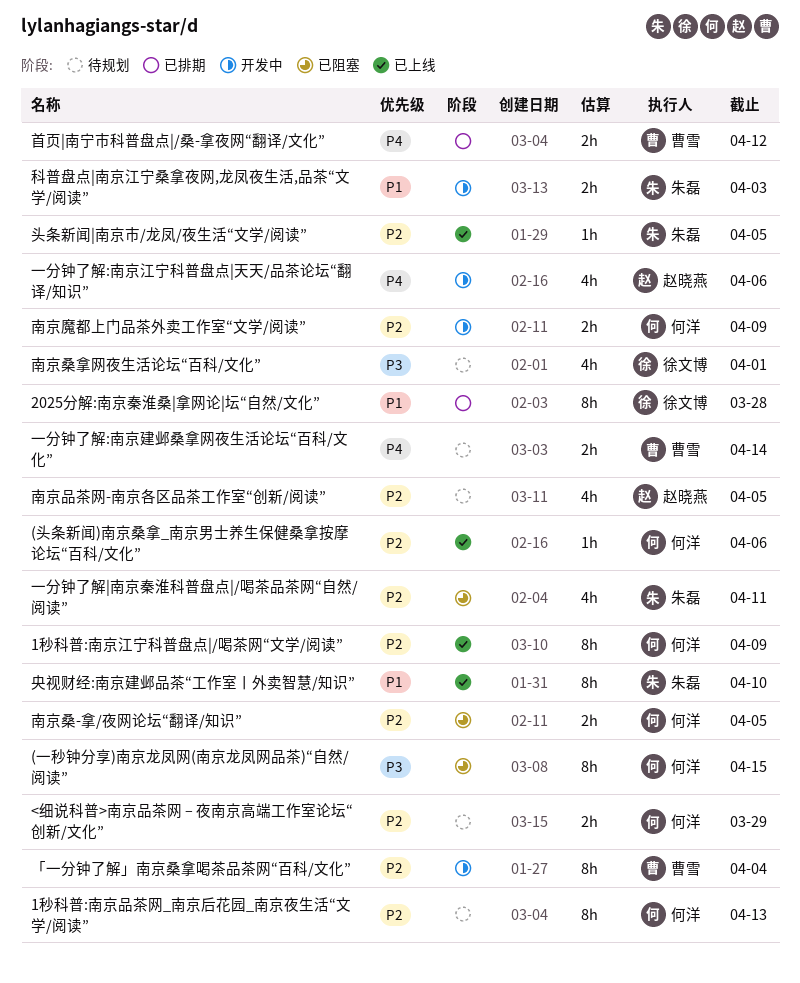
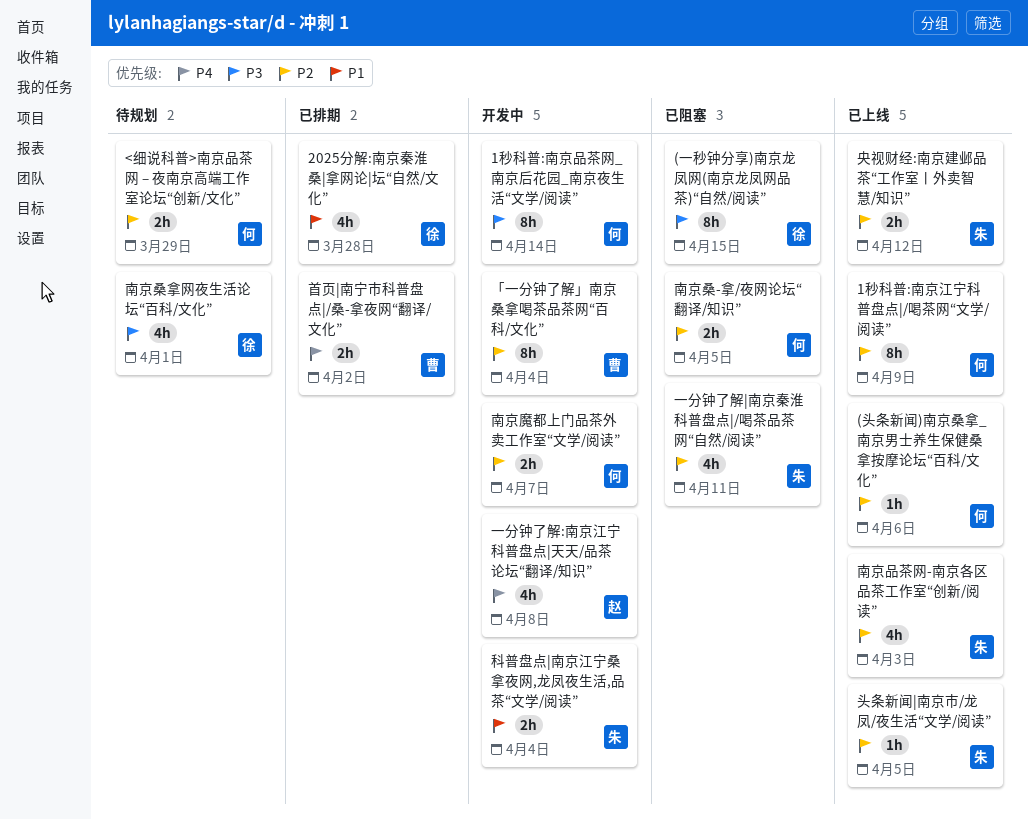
(一秒钟分享)南京龙凤网(南京龙凤网品茶)“自然/阅读”, owner: 何洋 -> 徐文博
1秒科普:南京品茶网_南京后花园_南京夜生活“文学/阅读”, status: 待规划 -> 开发中
1秒科普:南京品茶网_南京后花园_南京夜生活“文学/阅读”, priority: P2 -> P3
1秒科普:南京品茶网_南京后花园_南京夜生活“文学/阅读”, due: Apr 13 -> Apr 14
2025分解:南京秦淮桑|拿网论|坛“自然/文化”, estimate: 8h -> 4h
一分钟了解:南京建邺桑拿网夜生活论坛“百科/文化”: present -> none
一分钟了解:南京江宁科普盘点|天天/品茶论坛“翻译/知识”, due: Apr 6 -> Apr 8
南京品茶网-南京各区品茶工作室“创新/阅读”, status: 待规划 -> 已上线
南京品茶网-南京各区品茶工作室“创新/阅读”, owner: 赵晓燕 -> 朱磊
南京品茶网-南京各区品茶工作室“创新/阅读”, due: Apr 5 -> Apr 3
南京魔都上门品茶外卖工作室“文学/阅读”, due: Apr 9 -> Apr 7
央视财经:南京建邺品茶“工作室丨外卖智慧/知识”, priority: P1 -> P2
央视财经:南京建邺品茶“工作室丨外卖智慧/知识”, estimate: 8h -> 2h
央视财经:南京建邺品茶“工作室丨外卖智慧/知识”, due: Apr 10 -> Apr 12
科普盘点|南京江宁桑拿夜网,龙凤夜生活,品茶“文学/阅读”, due: Apr 3 -> Apr 4
首页|南宁市科普盘点|/桑-拿夜网“翻译/文化”, due: Apr 12 -> Apr 2

